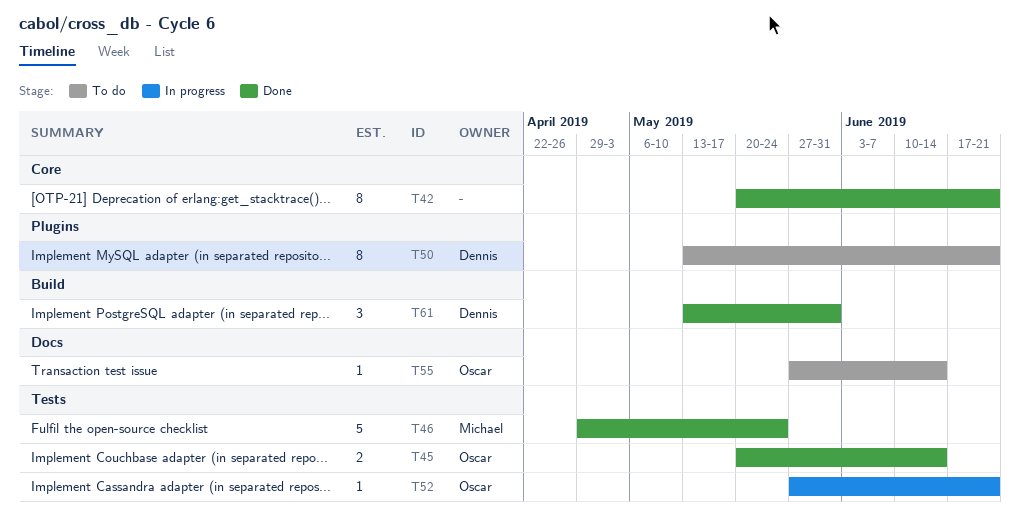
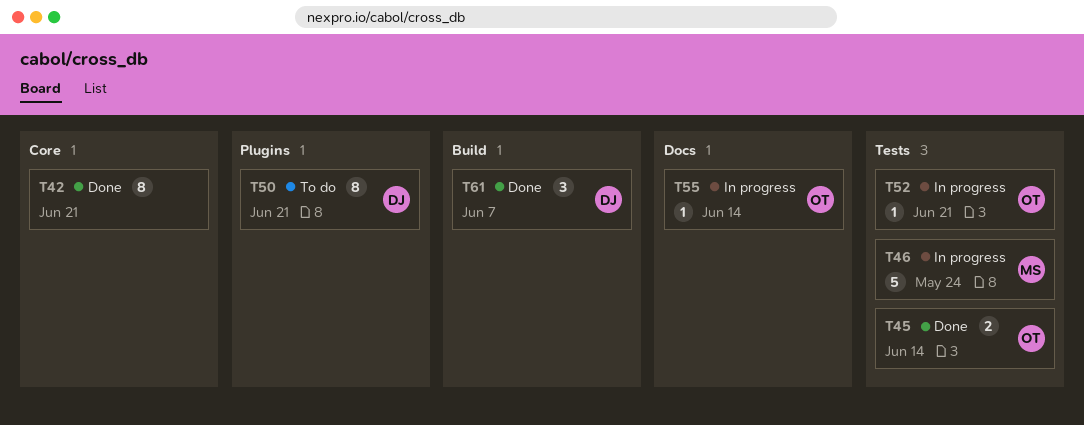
T46, status: Done -> In progress
T55, status: To do -> In progress
T61, due: May 31 -> Jun 7

